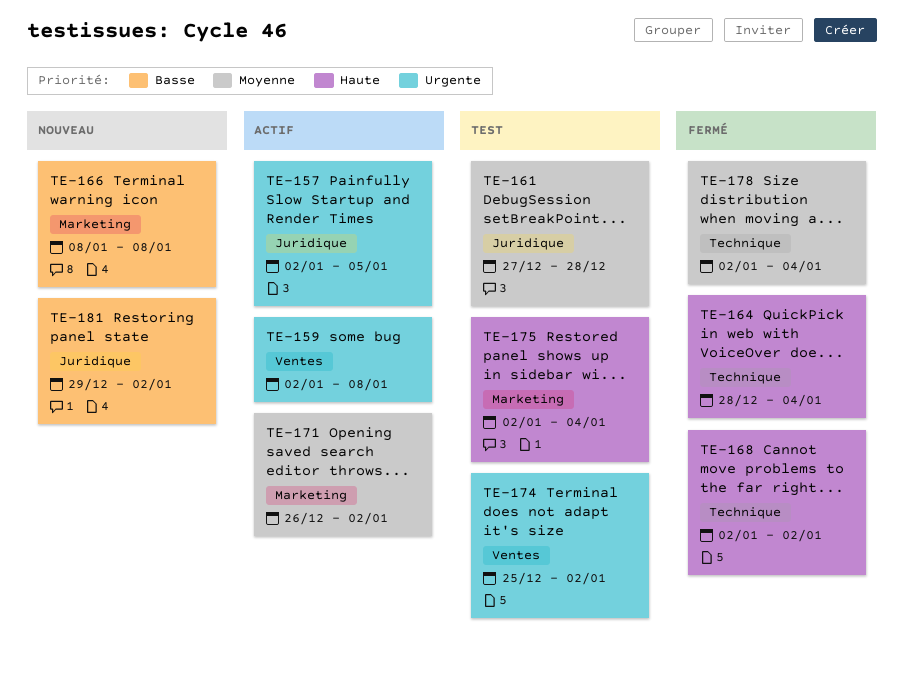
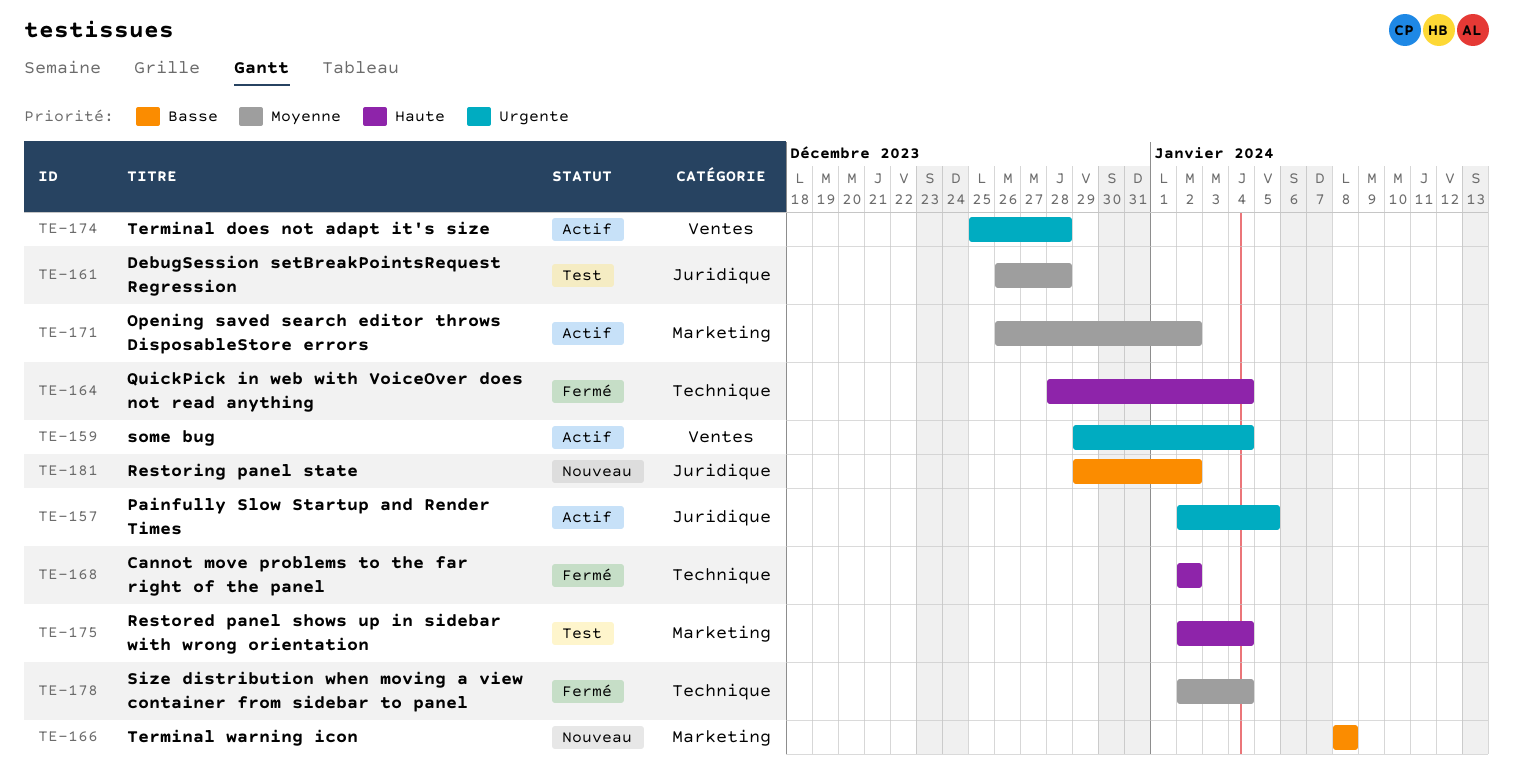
TE-159, start: Jan 2 -> Dec 29
TE-159, due: Jan 8 -> Jan 4
TE-161, start: Dec 27 -> Dec 26
TE-174, status: Test -> Actif
TE-174, due: Jan 2 -> Dec 28

